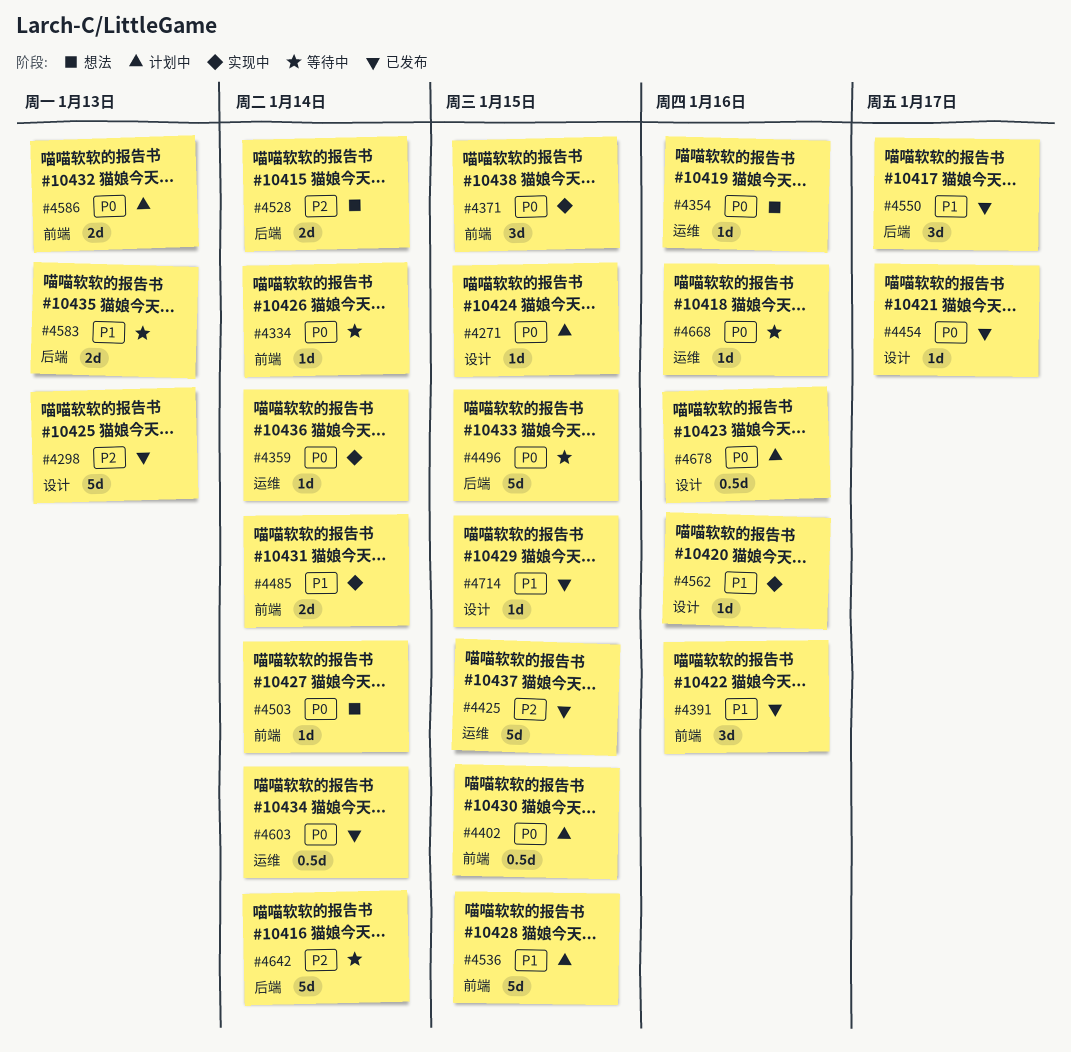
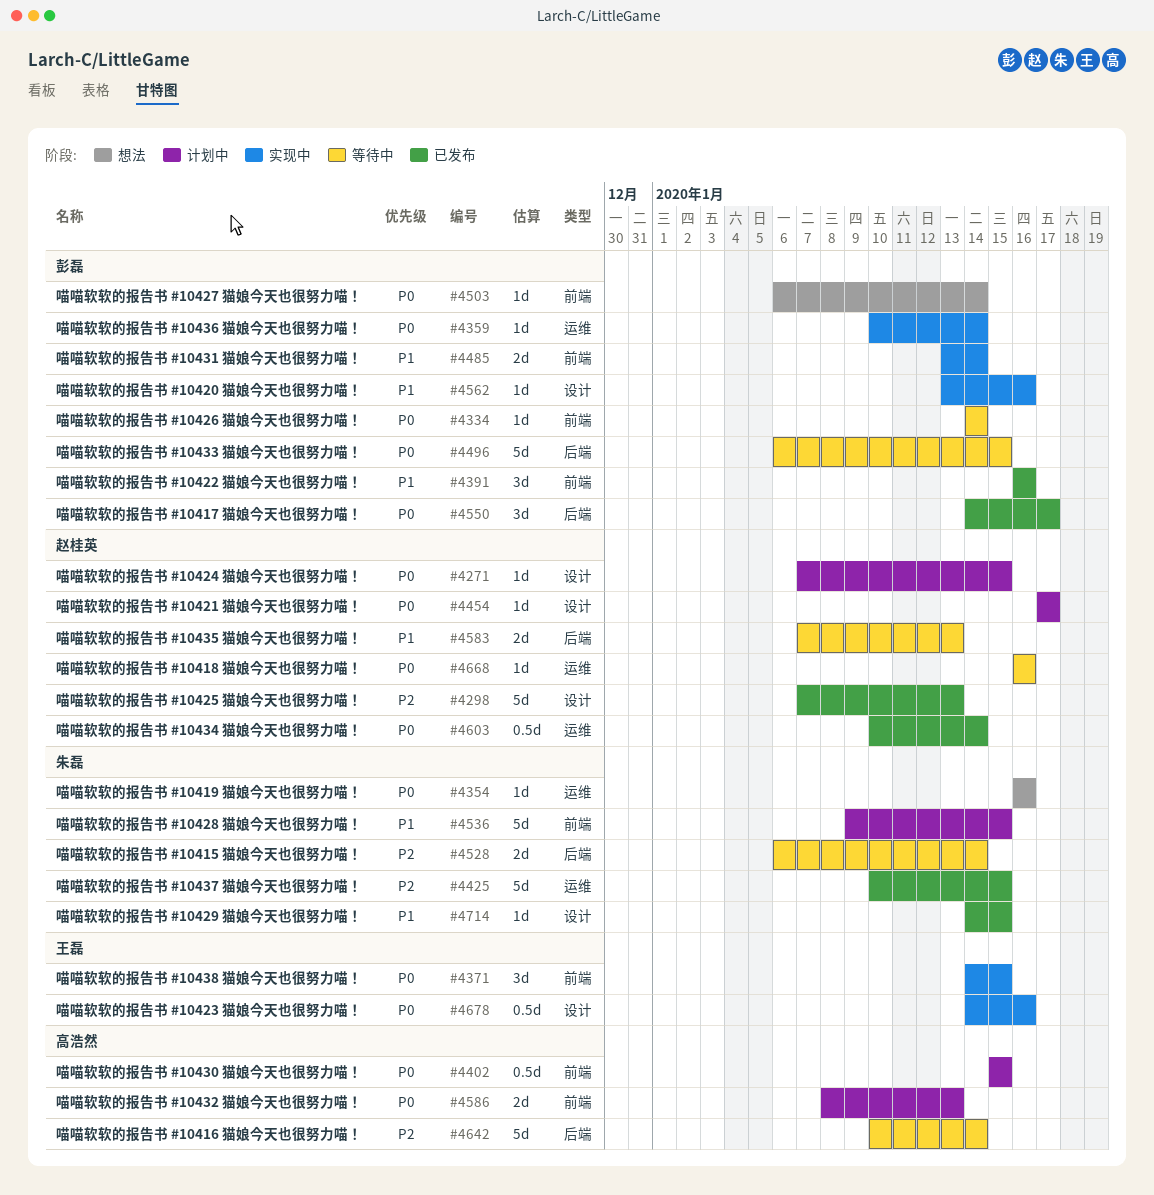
#4454, status: 已发布 -> 计划中
#4528, status: 想法 -> 等待中
#4550, priority: P1 -> P0
#4678, status: 计划中 -> 实现中

